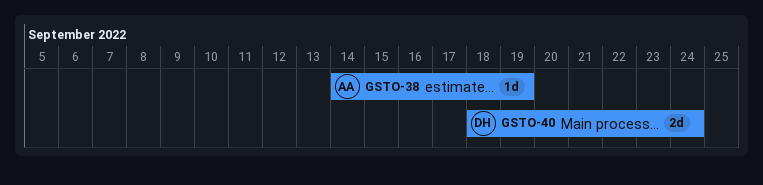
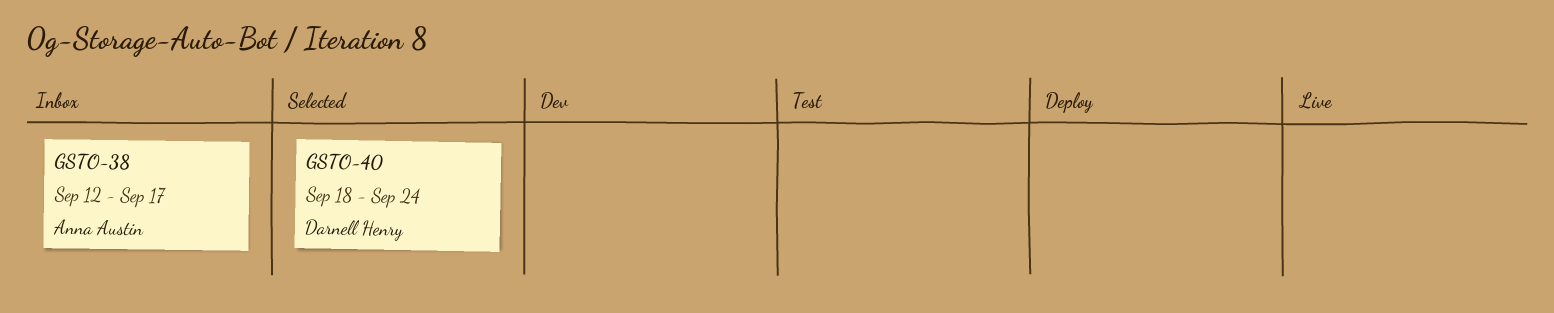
GSTO-38, start: Sep 14 -> Sep 12
GSTO-38, due: Sep 19 -> Sep 17

